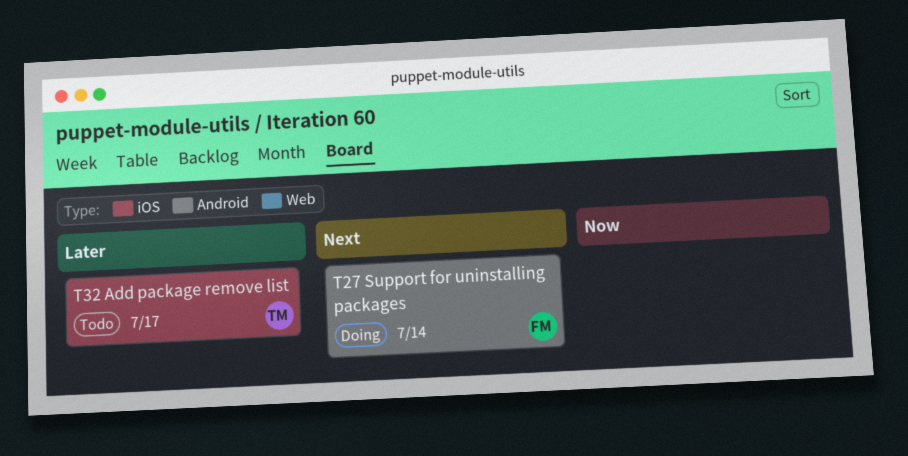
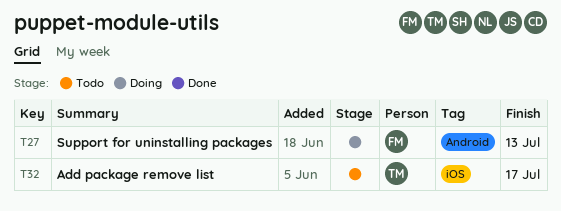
T27, due: Jul 14 -> Jul 13

